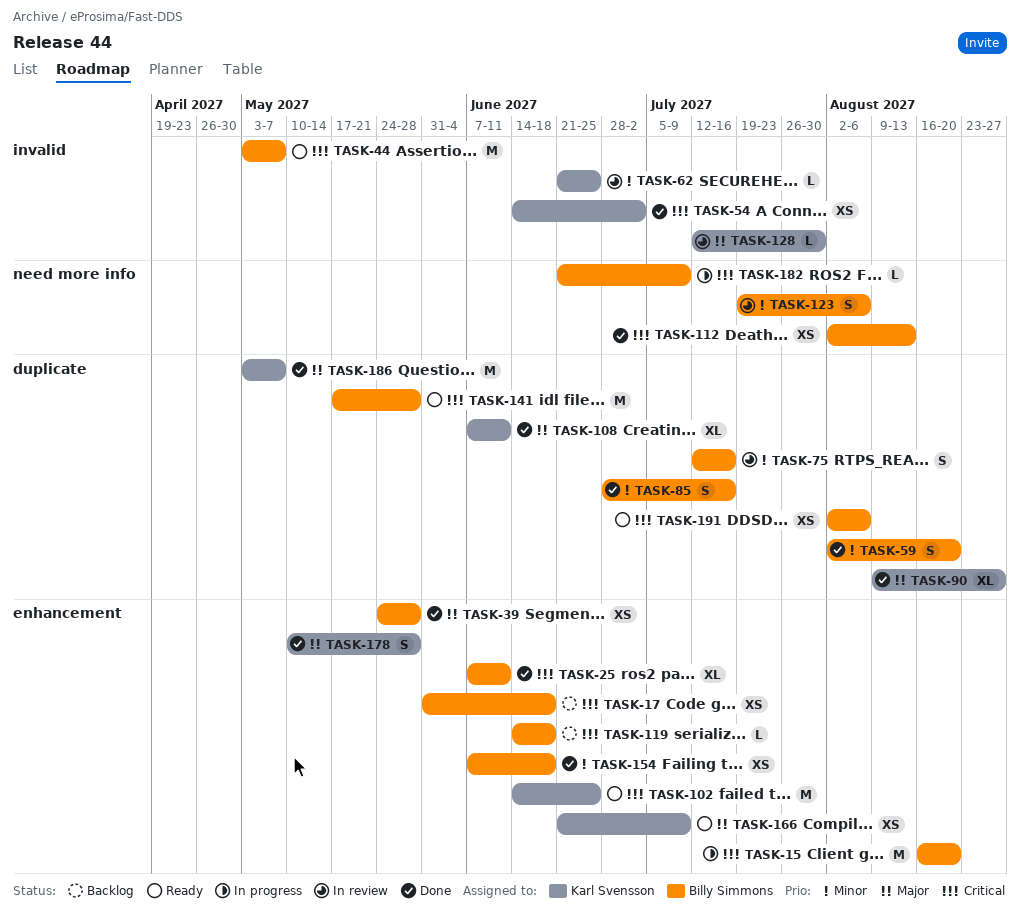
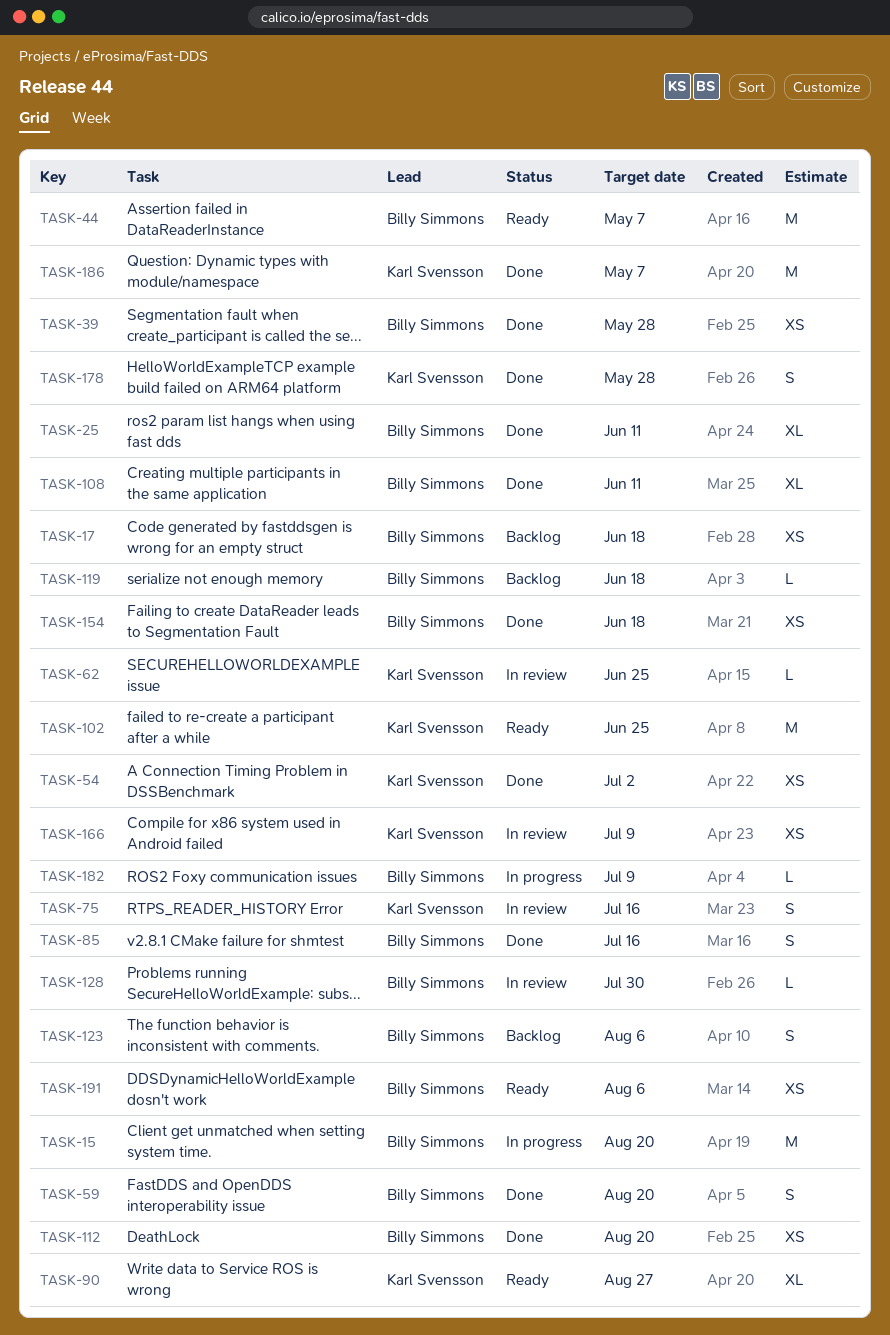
TASK-75, owner: Billy Simmons -> Karl Svensson
TASK-90, status: Done -> Ready
TASK-108, owner: Karl Svensson -> Billy Simmons
TASK-112, due: Aug 13 -> Aug 20
TASK-123, status: In review -> Backlog
TASK-128, owner: Karl Svensson -> Billy Simmons
TASK-141: present -> none
TASK-166, status: Ready -> In review

